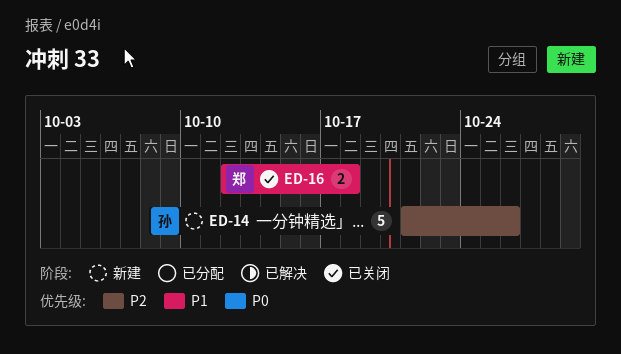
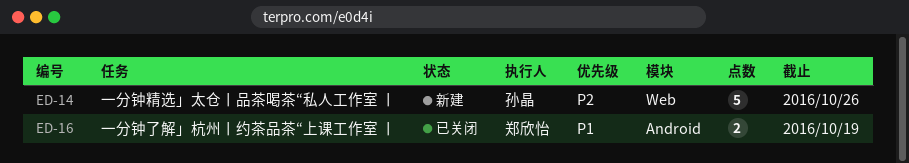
ED-16, due: Oct 18 -> Oct 19

